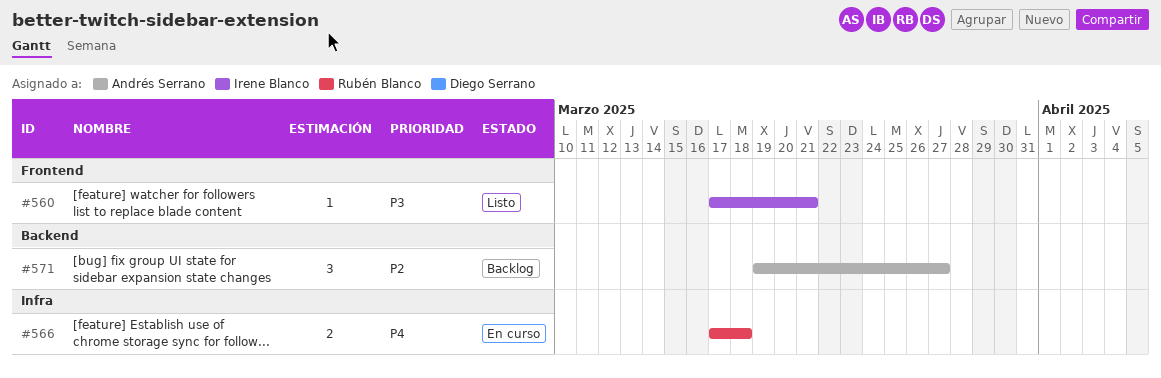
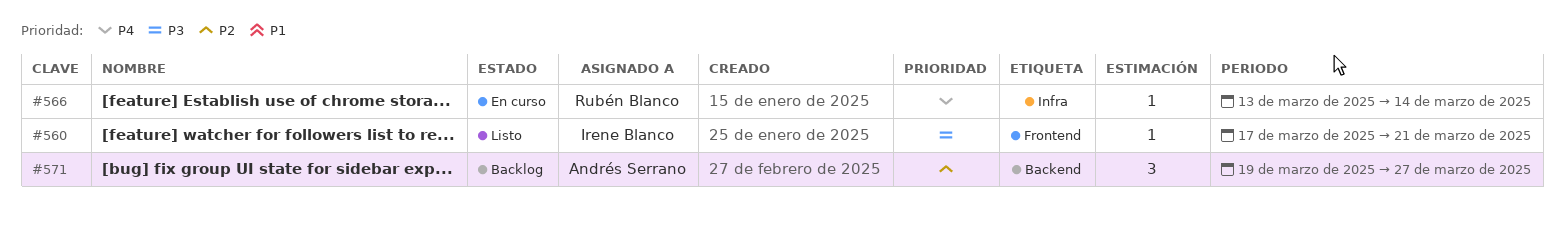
#566, estimate: 2 -> 1
#566, start: Mar 17 -> Mar 13
#566, due: Mar 18 -> Mar 14

